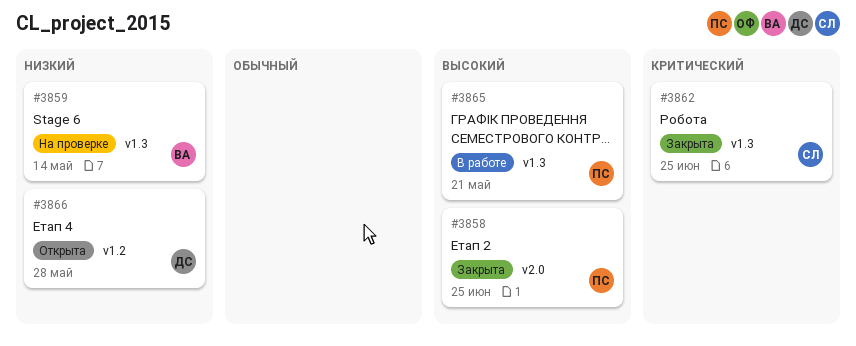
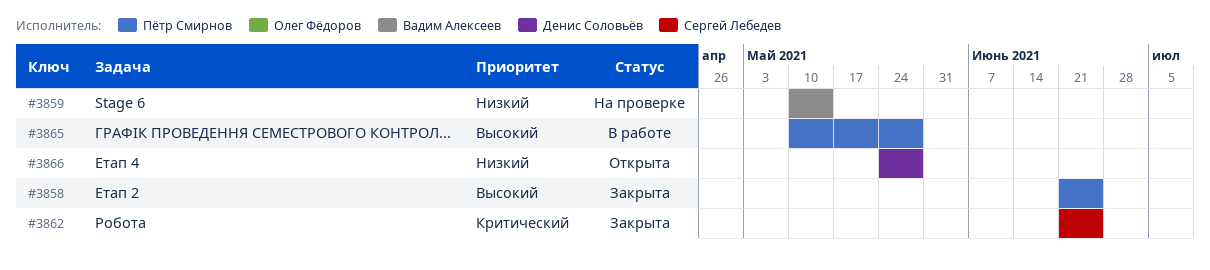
#3865, due: May 21 -> May 28

